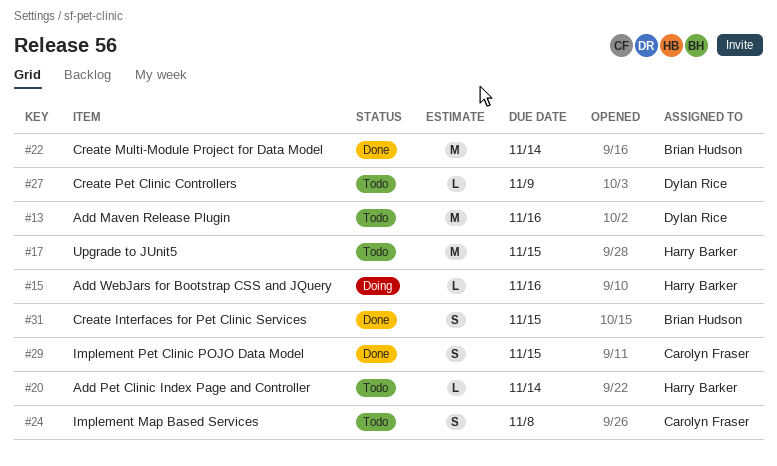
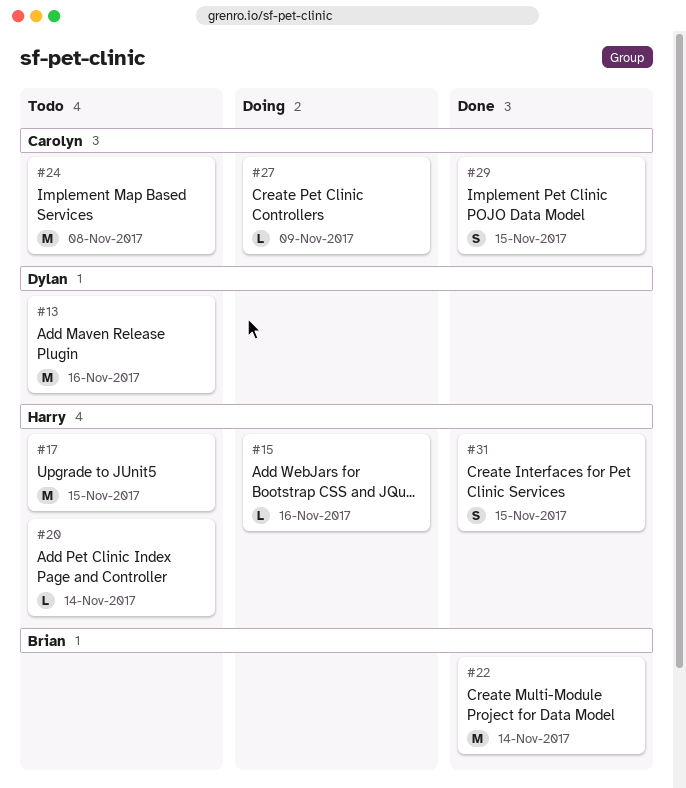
#24, estimate: S -> M
#27, status: Todo -> Doing
#27, owner: Dylan Rice -> Carolyn Fraser
#31, owner: Brian Hudson -> Harry Barker

